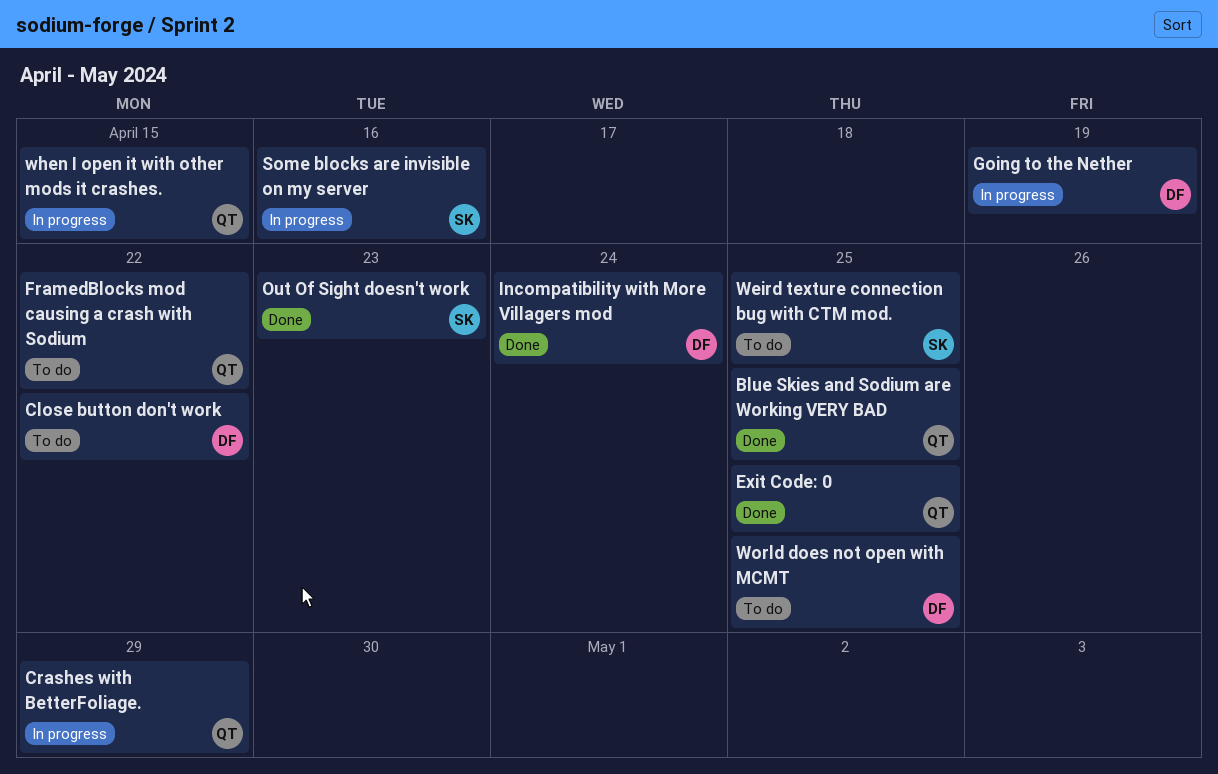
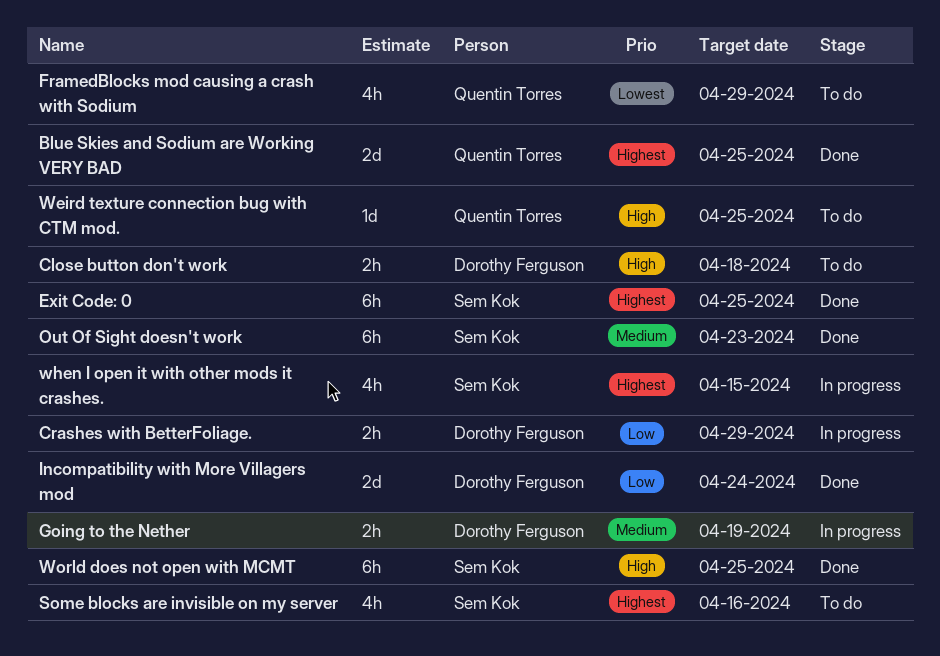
Close button don't work, due: Apr 22 -> Apr 18
Crashes with BetterFoliage., owner: Quentin Torres -> Dorothy Ferguson
Exit Code: 0, owner: Quentin Torres -> Sem Kok
FramedBlocks mod causing a crash with Sodium, due: Apr 22 -> Apr 29
Some blocks are invisible on my server, status: In progress -> To do
Weird texture connection bug with CTM mod., owner: Sem Kok -> Quentin Torres
when I open it with other mods it crashes., owner: Quentin Torres -> Sem Kok
World does not open with MCMT, status: To do -> Done
World does not open with MCMT, owner: Dorothy Ferguson -> Sem Kok

